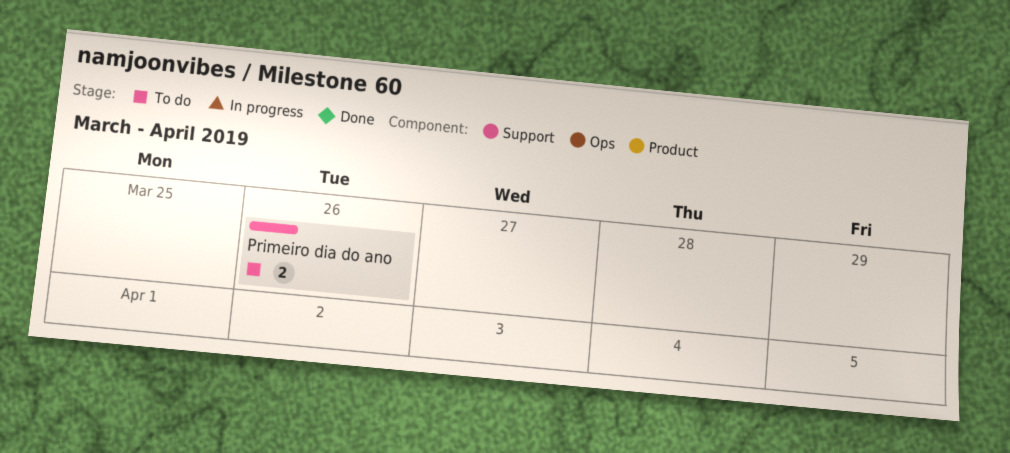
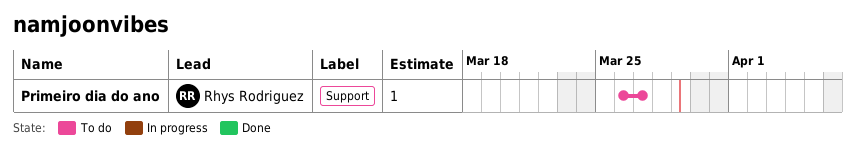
Primeiro dia do ano, estimate: 2 -> 1
Primeiro dia do ano, due: Mar 26 -> Mar 27

